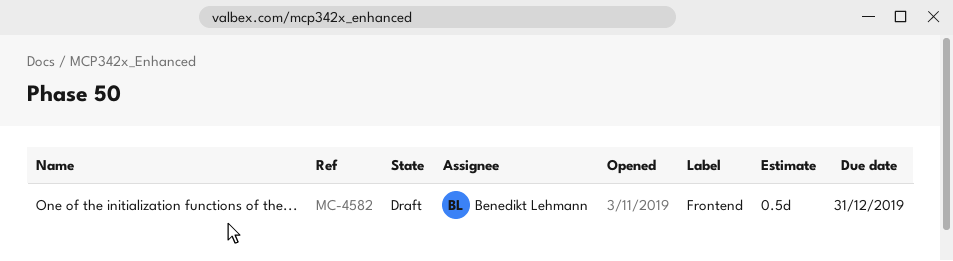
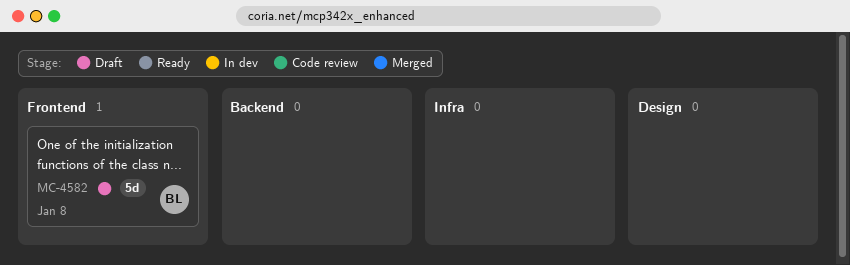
MC-4582, estimate: 0.5d -> 5d
MC-4582, due: Dec 31 -> Jan 8

